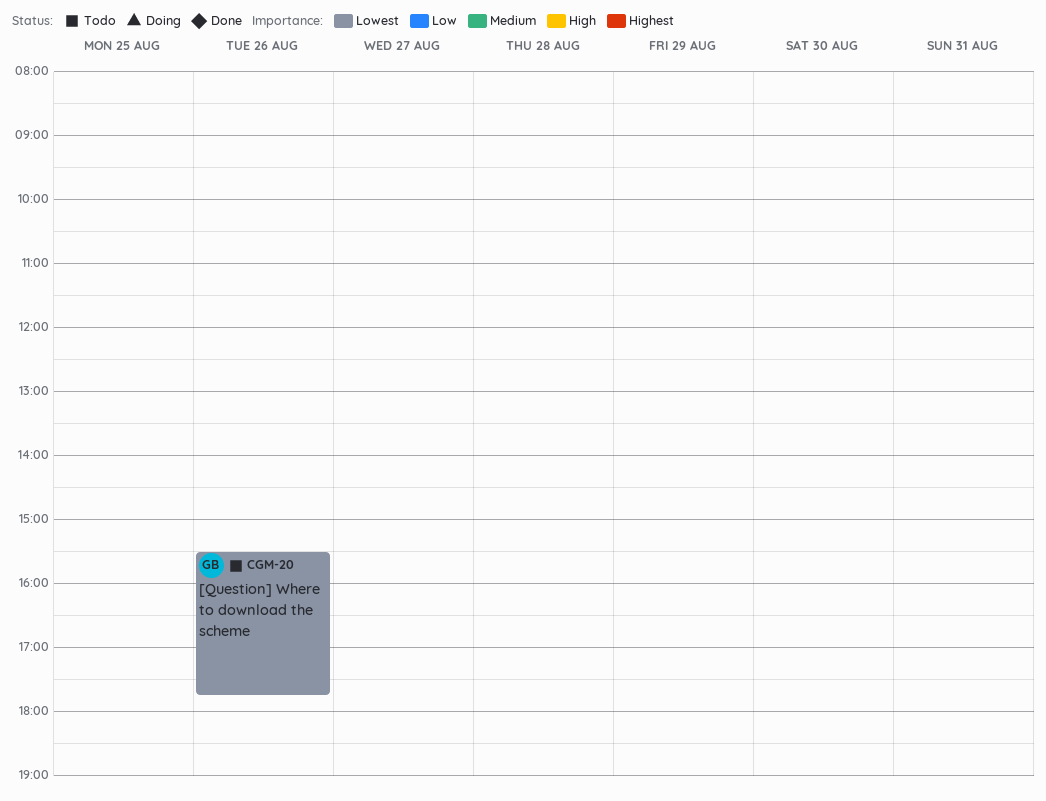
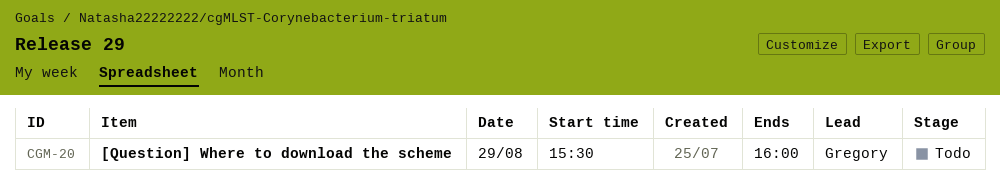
CGM-20, day: Aug 26 -> Aug 29
CGM-20, ends: 17:45 -> 16:00

